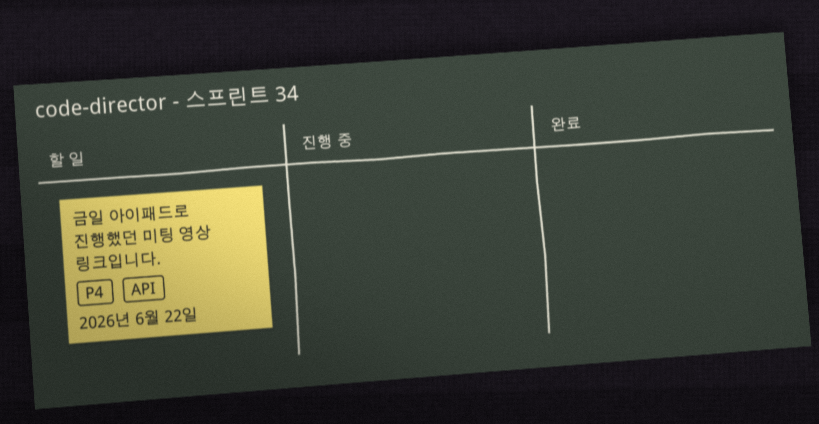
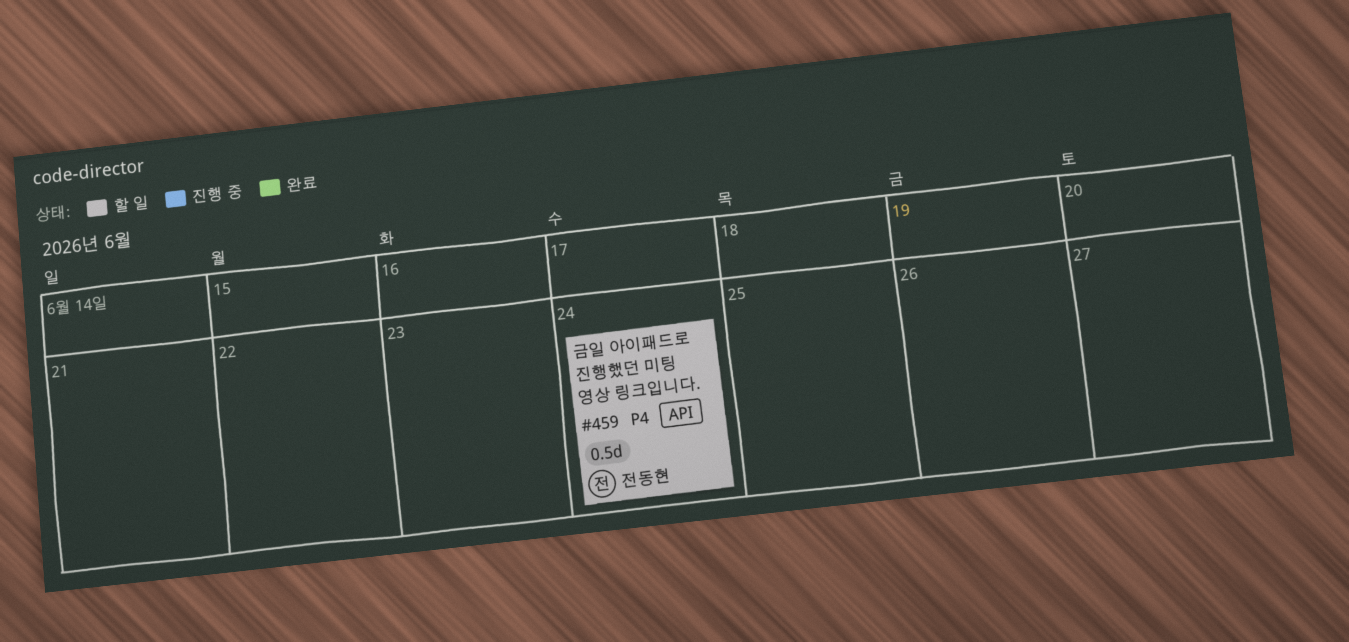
금일 아이패드로 진행했던 미팅 영상 링크입니다., due: Jun 22 -> Jun 24

